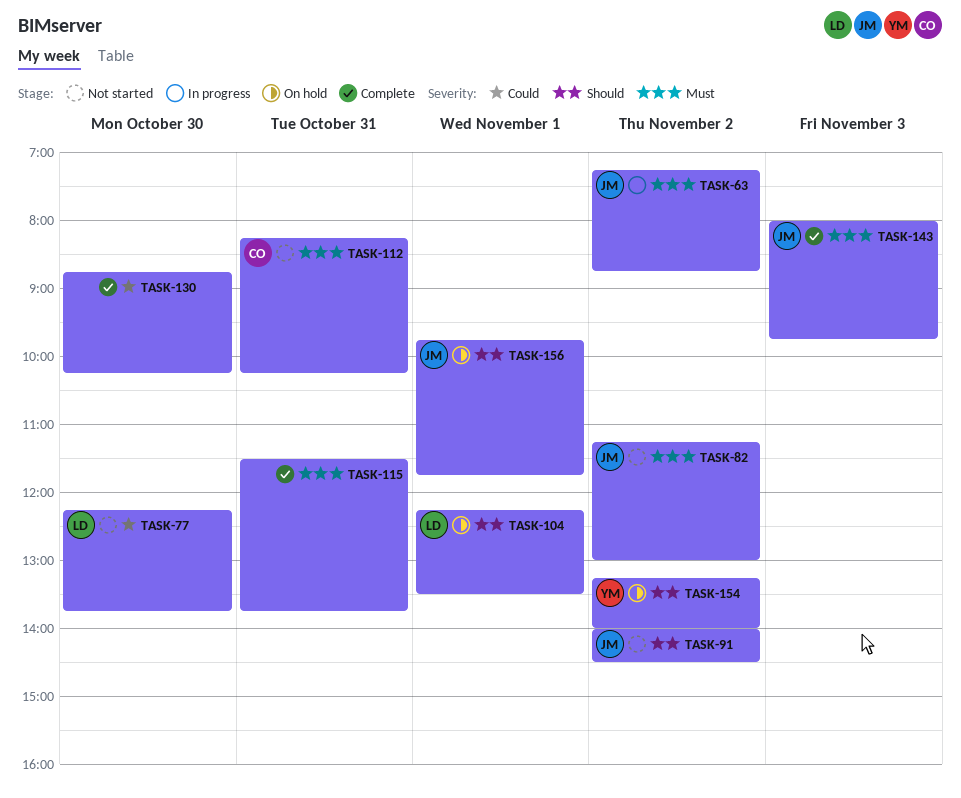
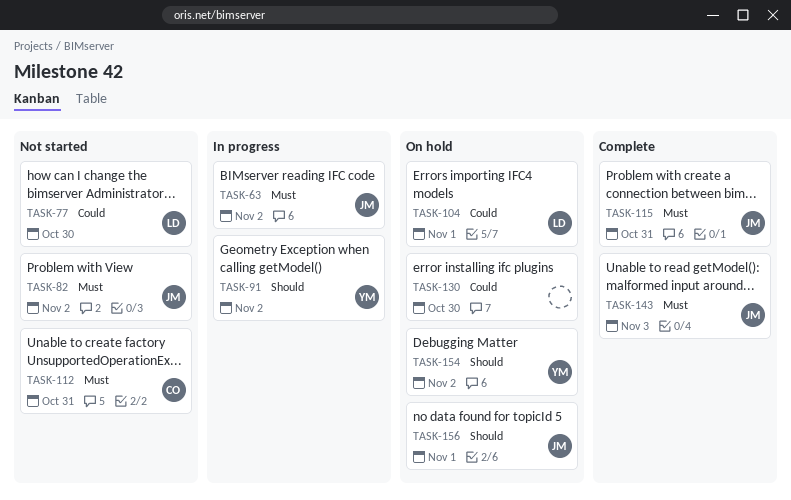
TASK-91, status: Not started -> In progress
TASK-91, owner: JM -> YM
TASK-104, priority: Should -> Could
TASK-115, owner: none -> JM
TASK-130, status: Complete -> On hold

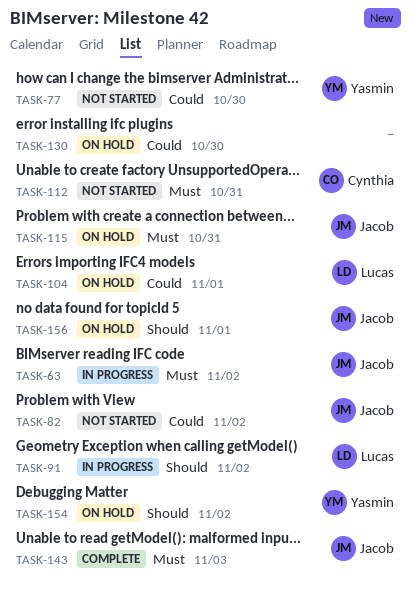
TASK-77, owner: Lucas -> Yasmin
TASK-82, priority: Must -> Could
TASK-91, owner: Yasmin -> Lucas
TASK-115, status: Complete -> On hold

